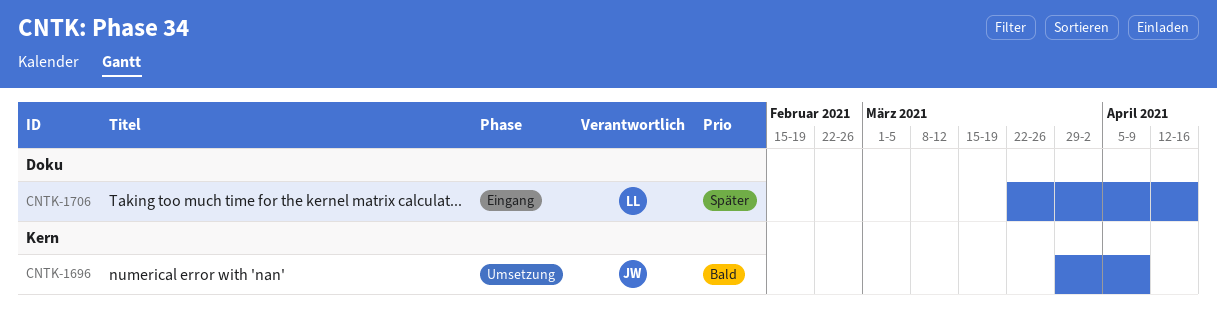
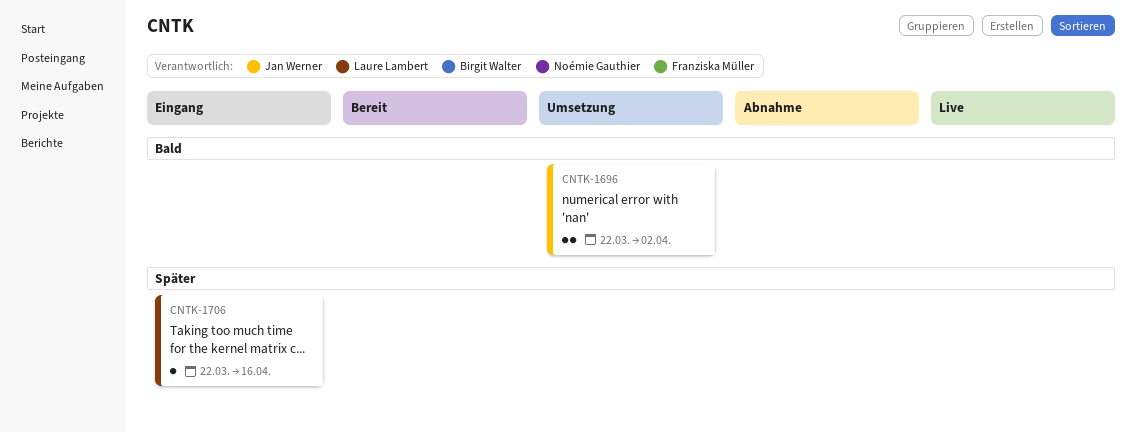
CNTK-1696, start: Mar 29 -> Mar 22
CNTK-1696, due: Apr 9 -> Apr 2

